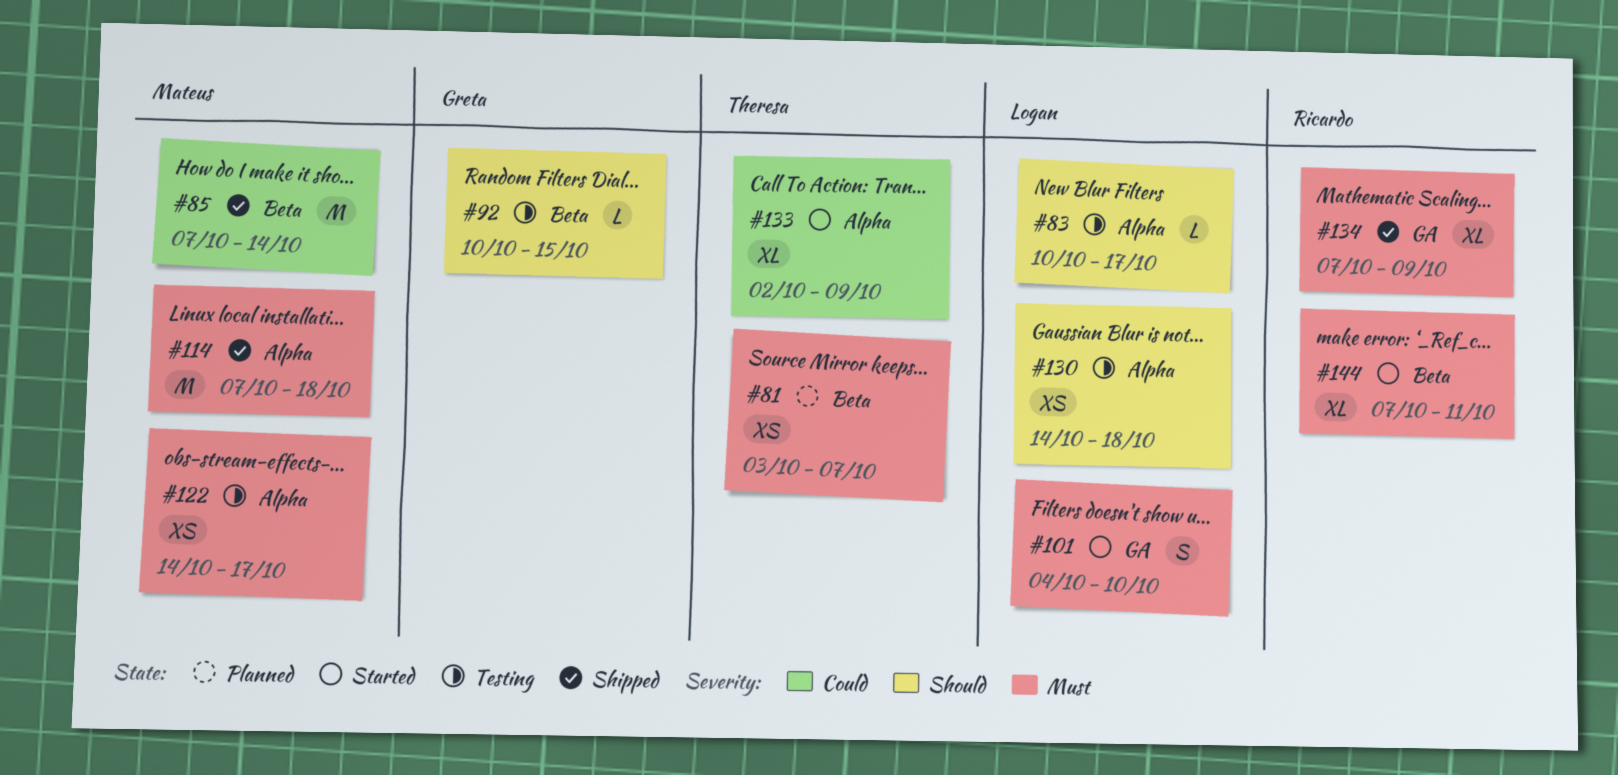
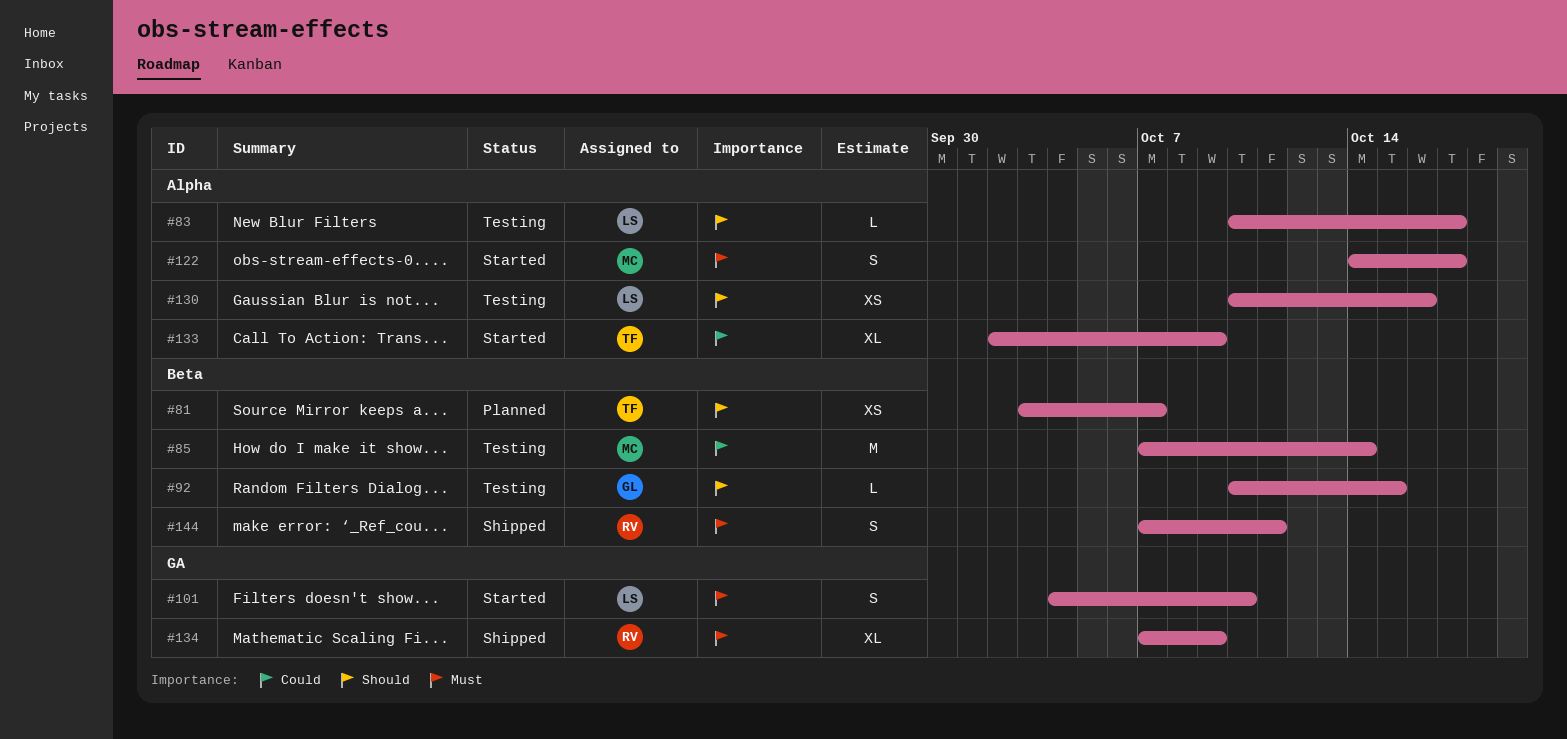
#81, priority: Must -> Should
#85, status: Shipped -> Testing
#114: present -> none
#122, status: Testing -> Started
#122, estimate: XS -> S
#130, start: Oct 14 -> Oct 10
#130, due: Oct 18 -> Oct 16
#144, status: Started -> Shipped
#144, estimate: XL -> S

